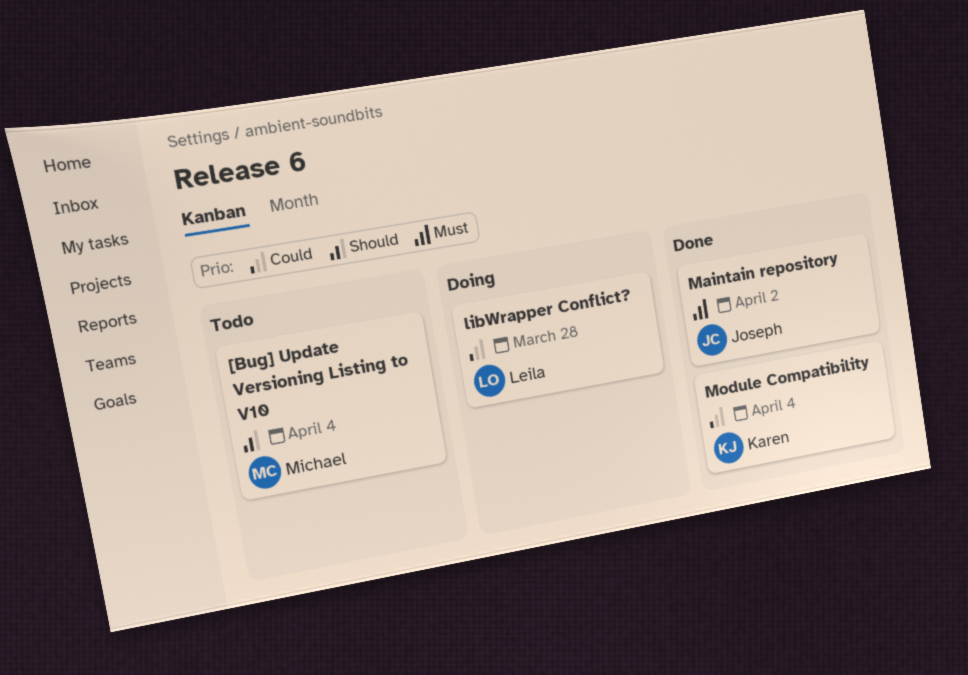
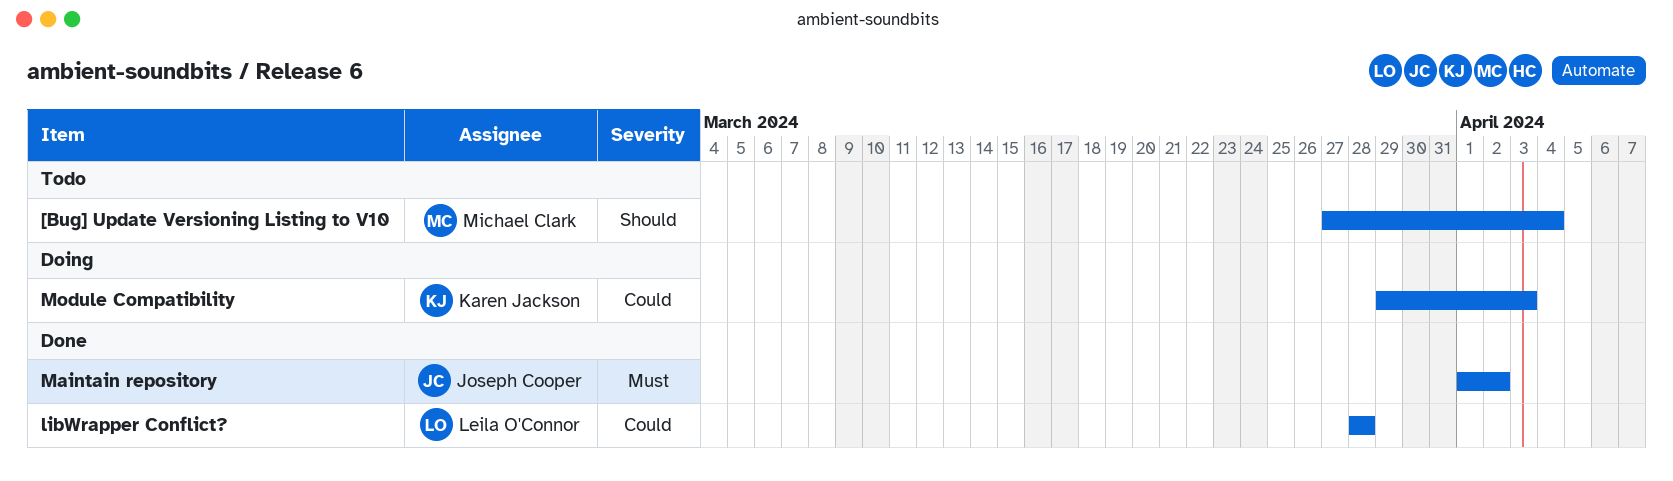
libWrapper Conflict?, status: Doing -> Done
Module Compatibility, status: Done -> Doing
Module Compatibility, due: Apr 4 -> Apr 3

